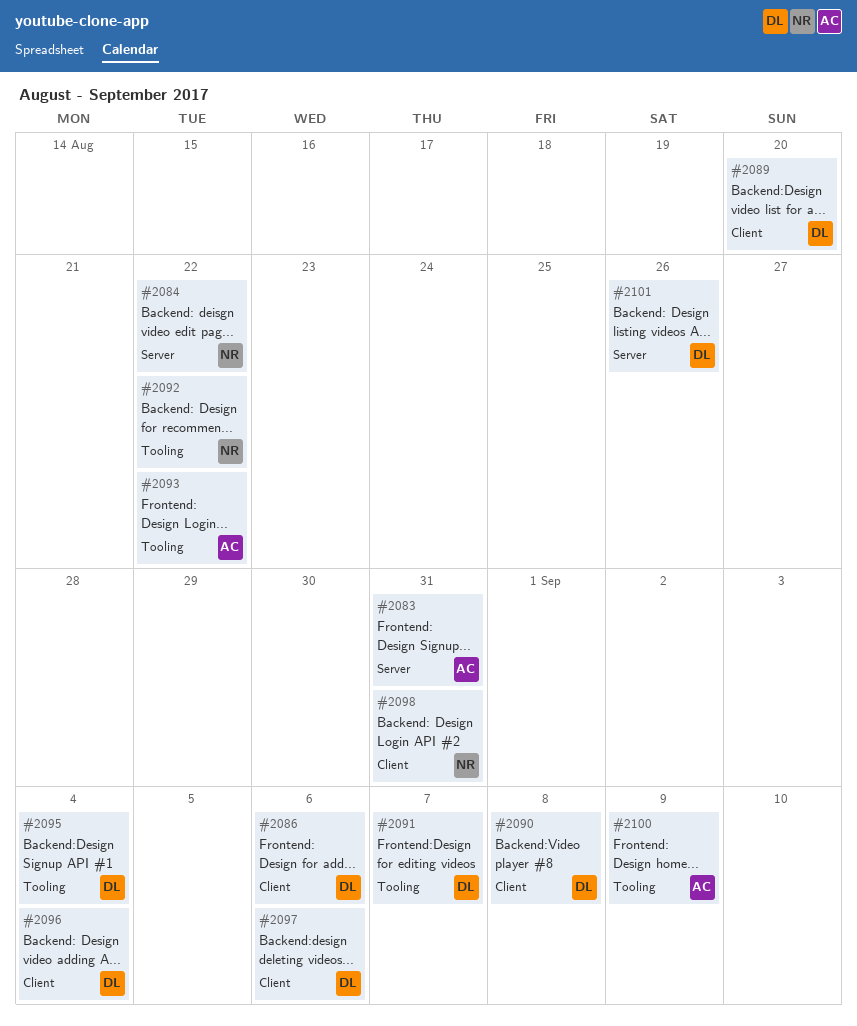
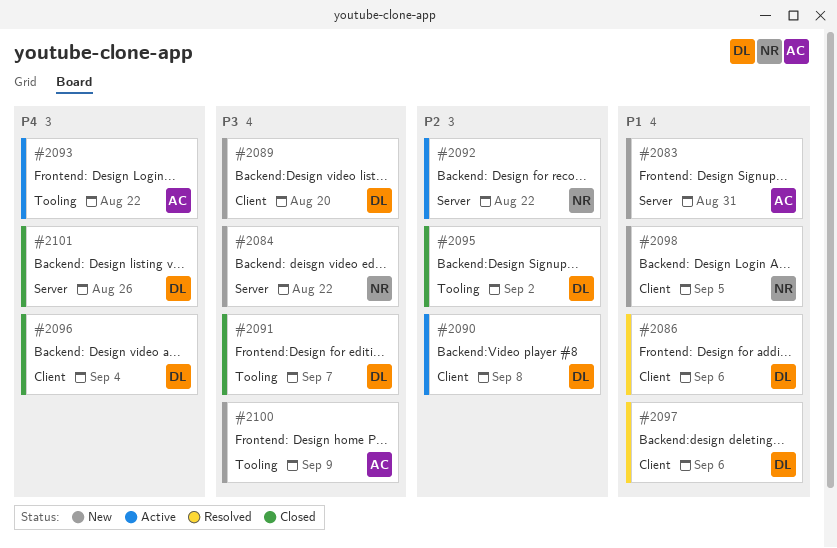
#2092, label: Tooling -> Server
#2095, due: Sep 4 -> Sep 2
#2098, due: Aug 31 -> Sep 5

